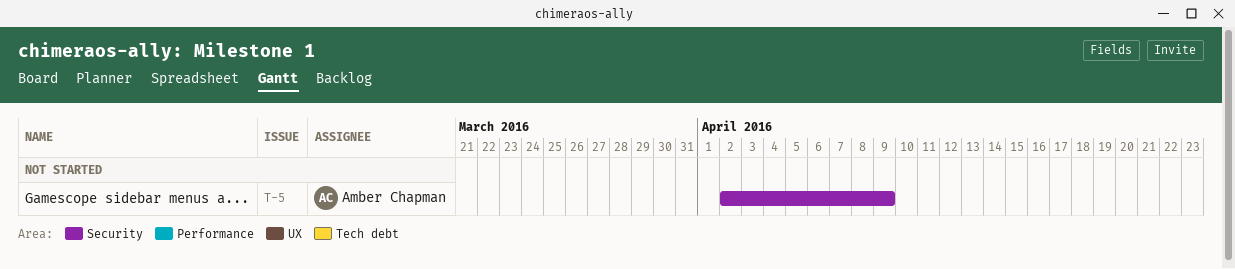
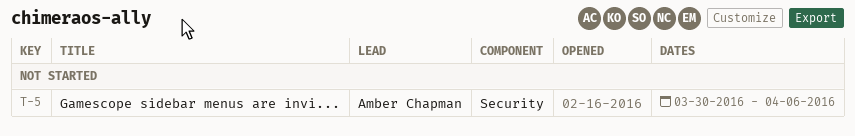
T-5, start: Apr 2 -> Mar 30
T-5, due: Apr 9 -> Apr 6

